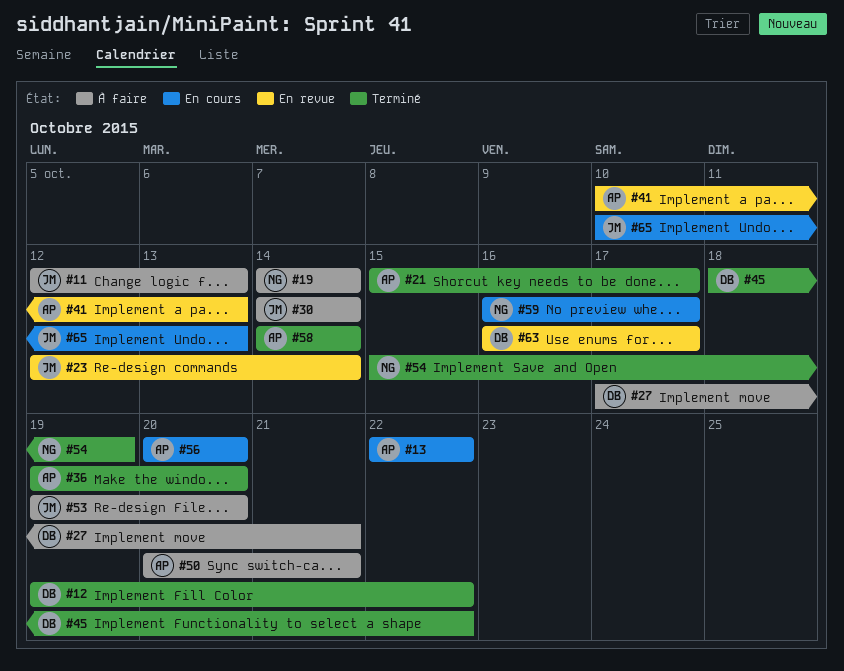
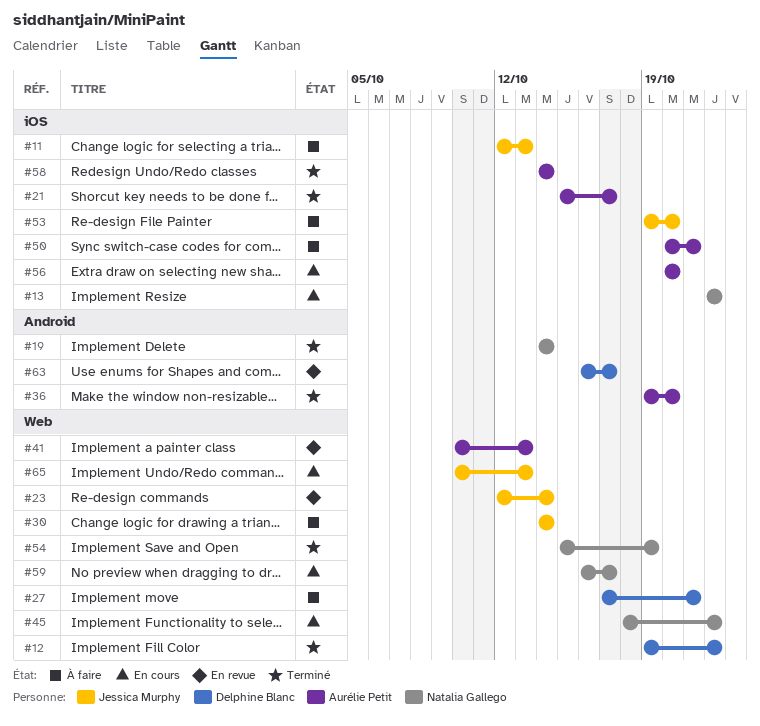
#13, owner: Aurélie Petit -> Natalia Gallego
#19, status: À faire -> Terminé
#45, status: Terminé -> En cours
#45, owner: Delphine Blanc -> Natalia Gallego

